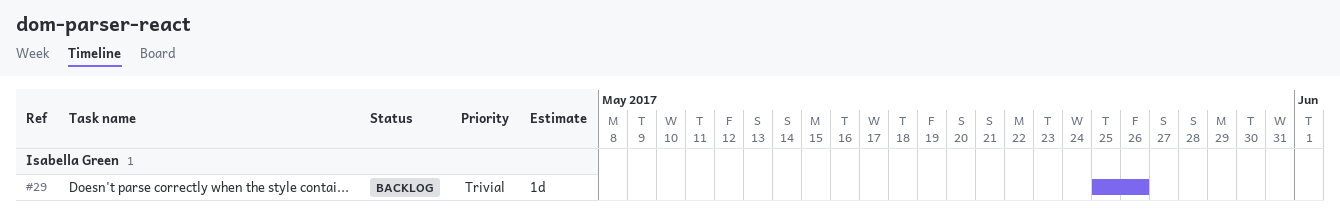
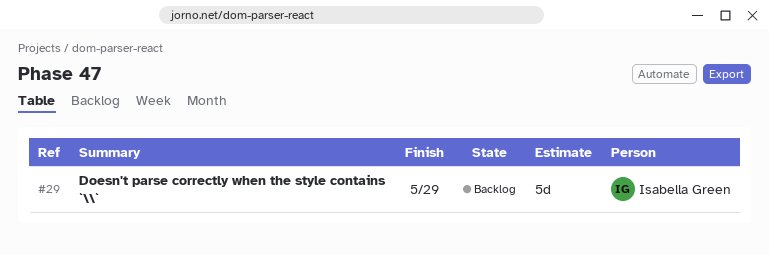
#29, estimate: 1d -> 5d
#29, due: May 26 -> May 29

